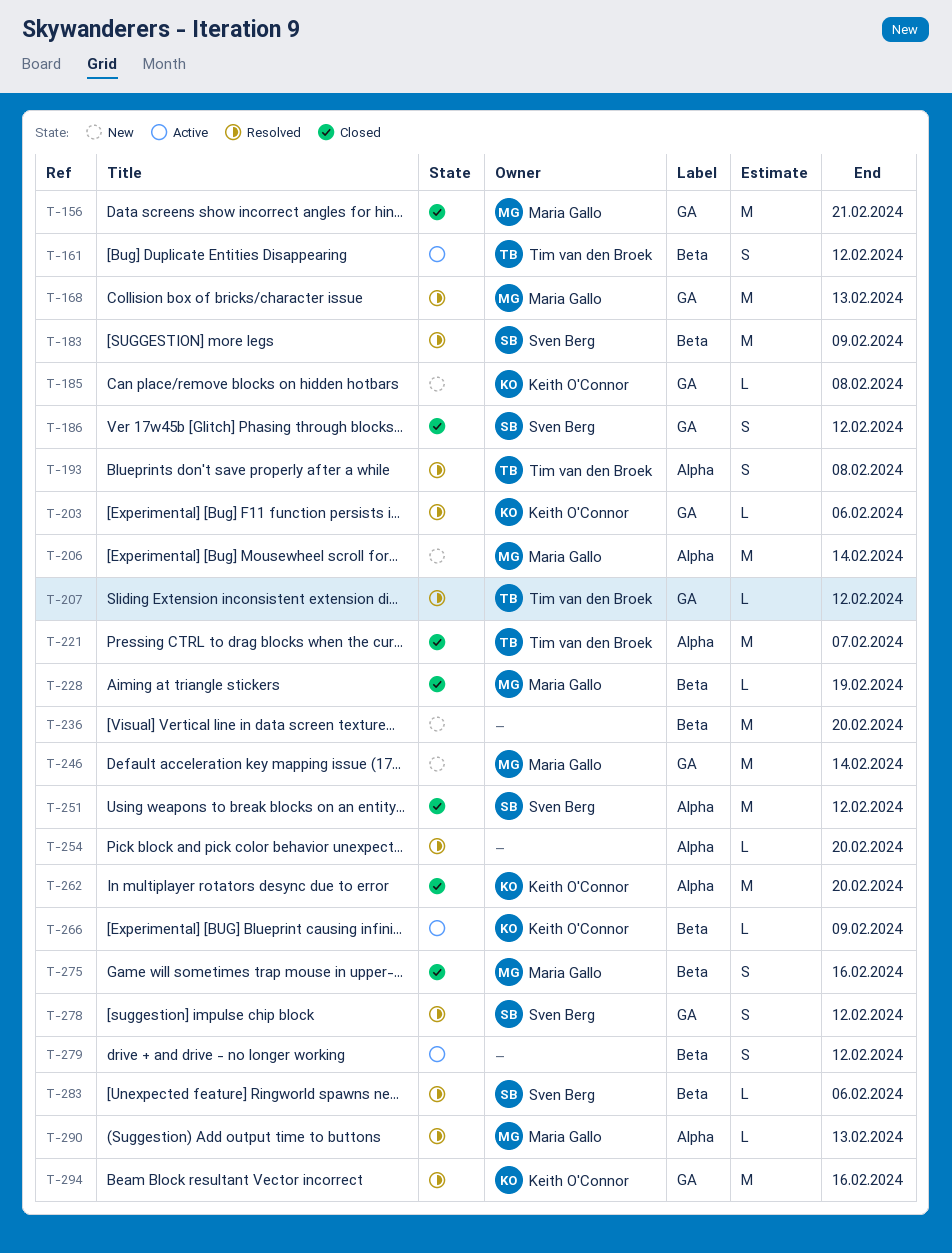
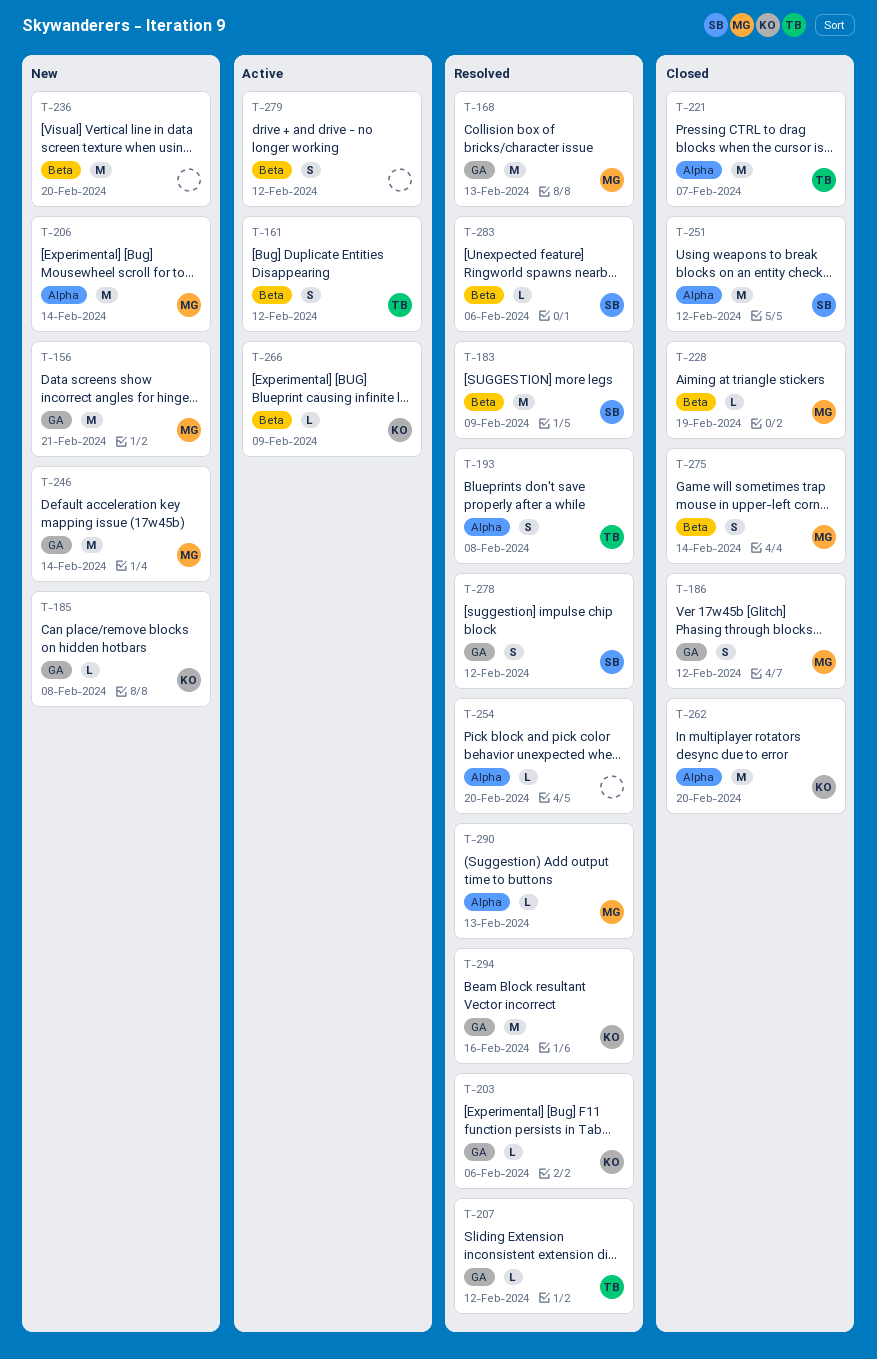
T-156, status: Closed -> New
T-186, owner: Sven Berg -> Maria Gallo
T-275, due: Feb 16 -> Feb 14

